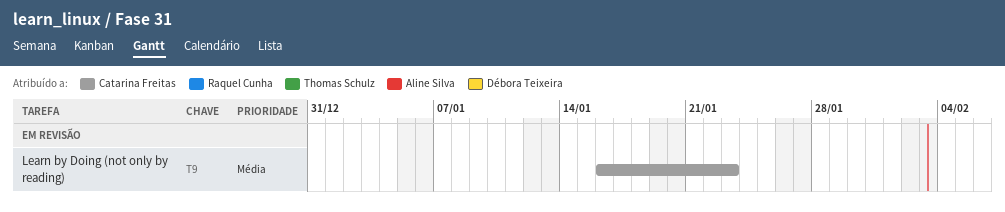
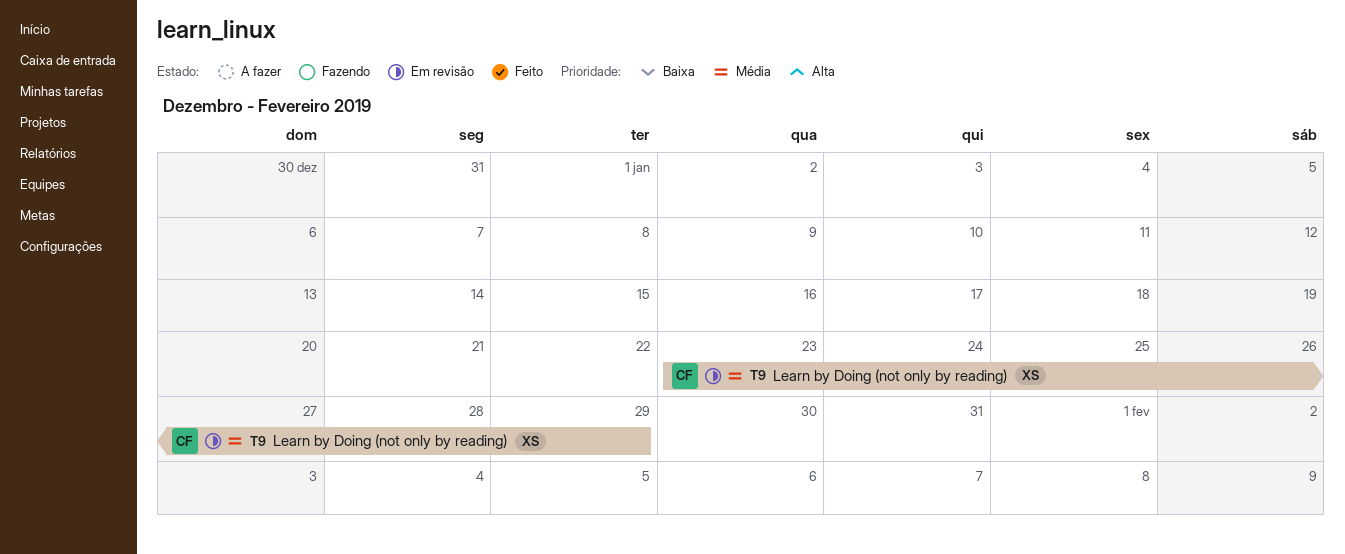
T9, start: Jan 16 -> Jan 23
T9, due: Jan 23 -> Jan 29

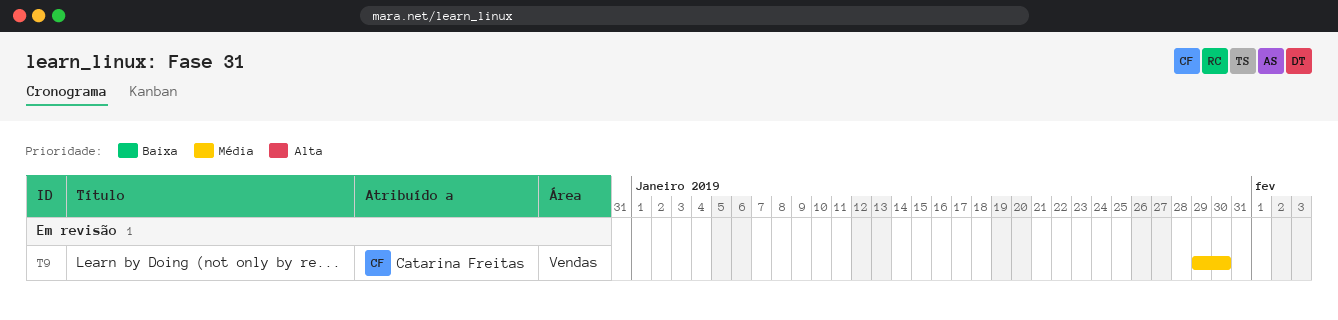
T9, start: Jan 23 -> Jan 29
T9, due: Jan 29 -> Jan 30

